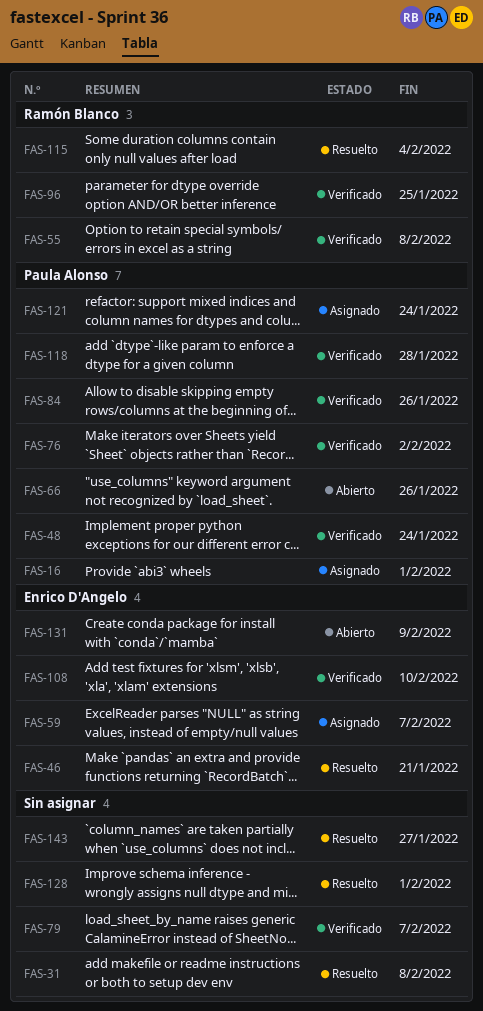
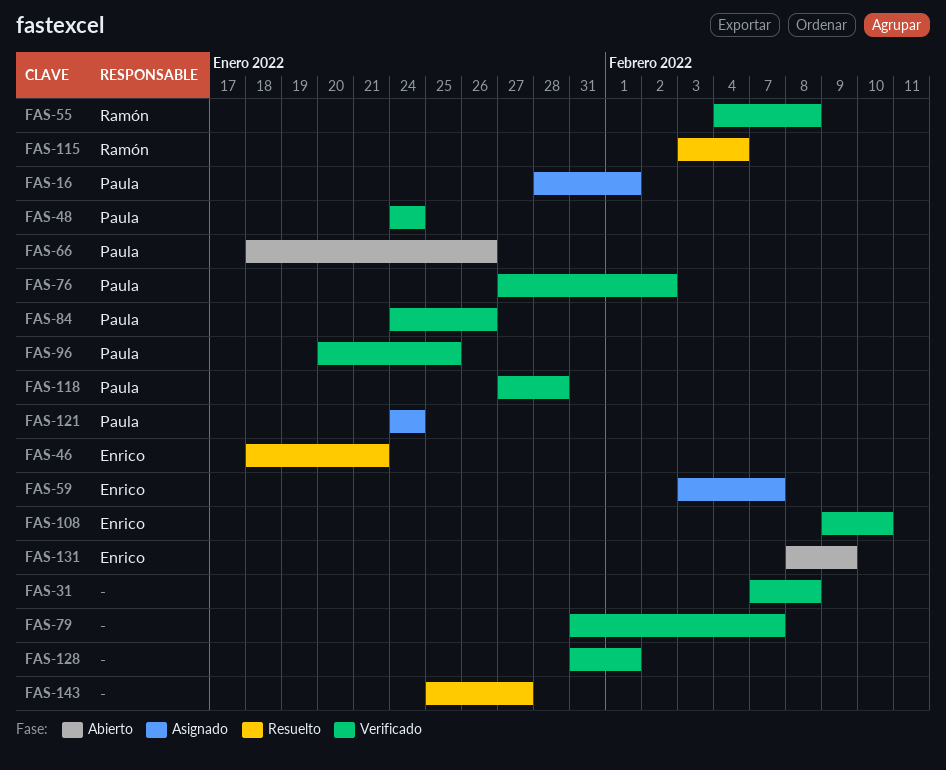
FAS-31, status: Resuelto -> Verificado
FAS-96, owner: Ramón Blanco -> Paula Alonso
FAS-128, status: Resuelto -> Verificado

